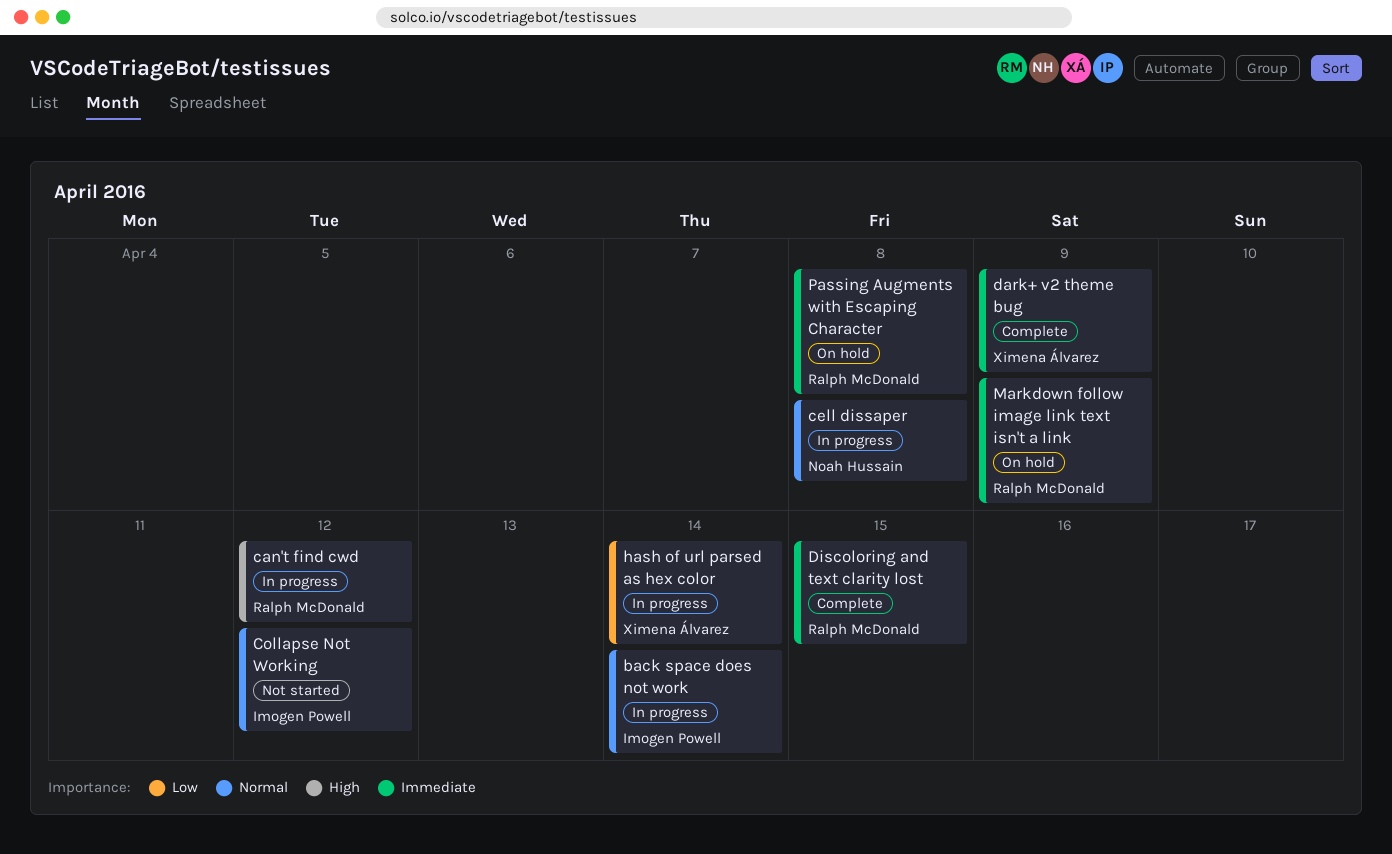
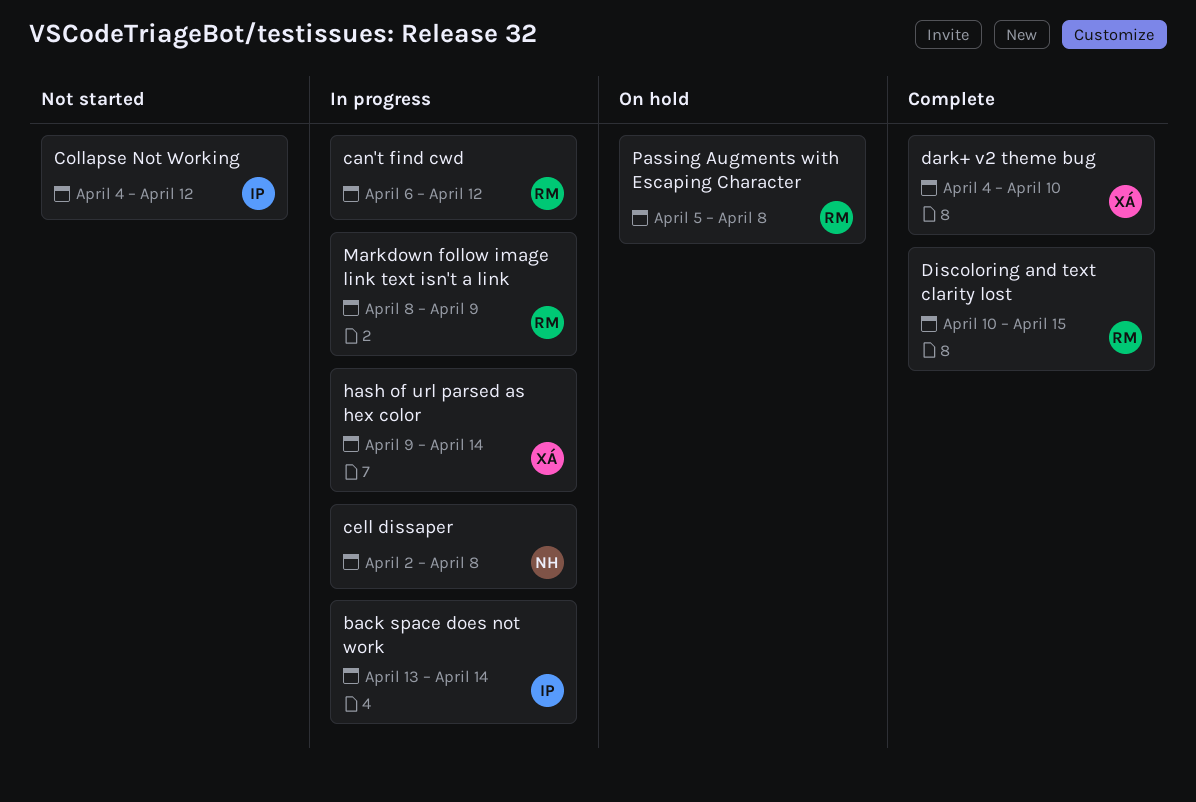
dark+ v2 theme bug, due: Apr 9 -> Apr 10
Markdown follow image link text isn't a link, status: On hold -> In progress

